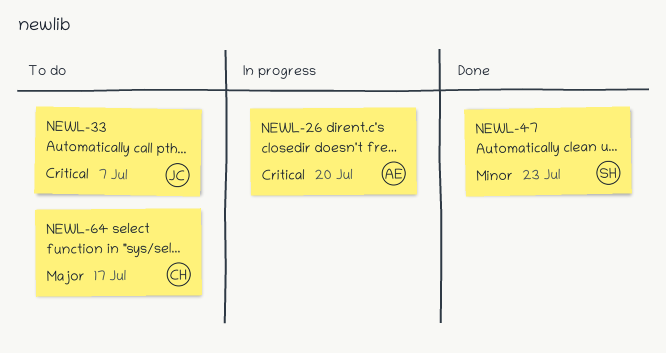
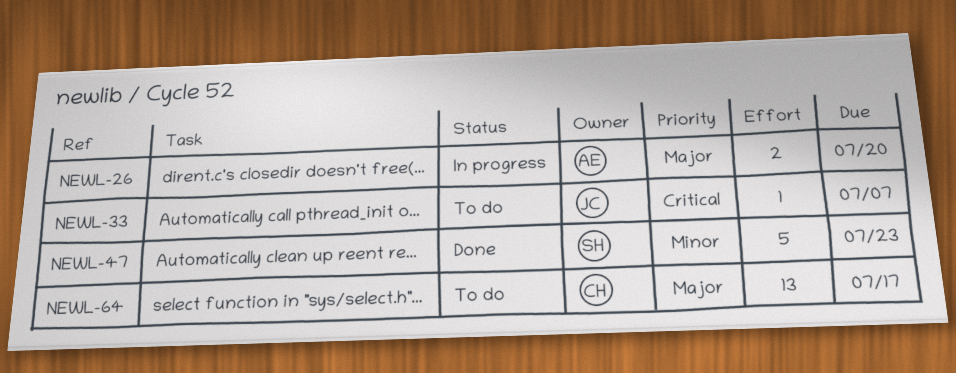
NEWL-26, priority: Critical -> Major

